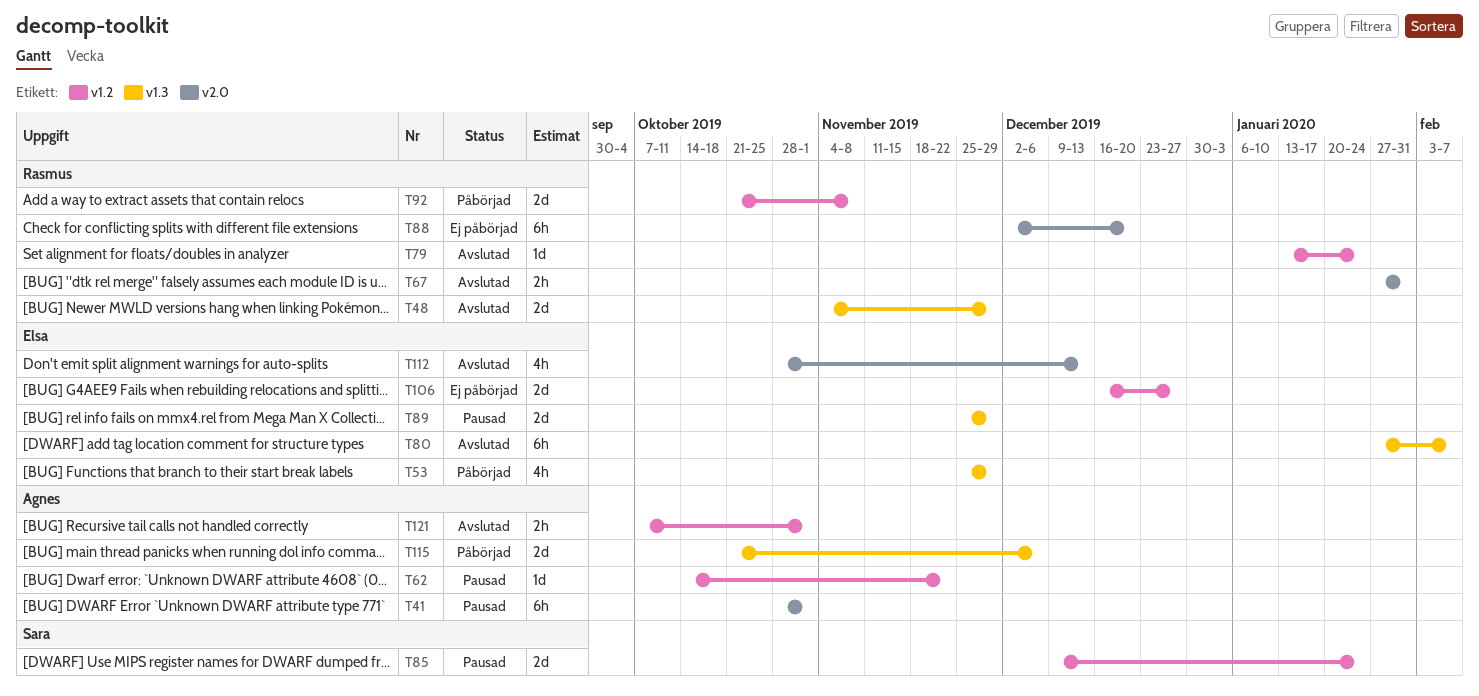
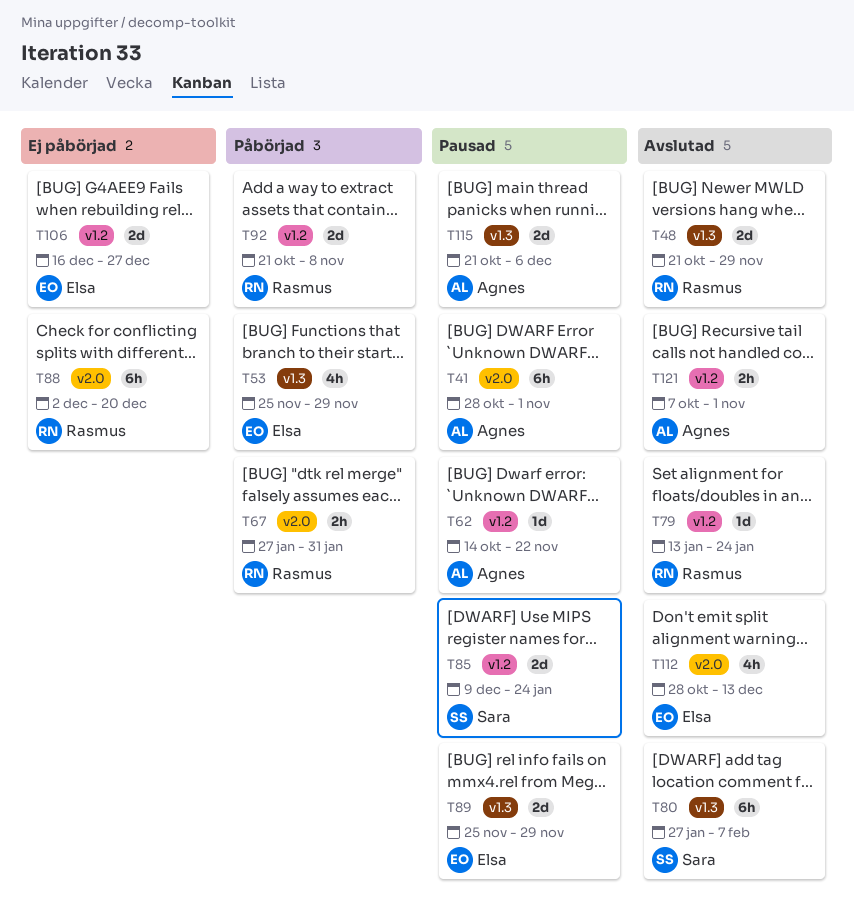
T48, start: Nov 4 -> Oct 21
T67, status: Avslutad -> Påbörjad
T80, owner: Elsa -> Sara
T115, status: Påbörjad -> Pausad

